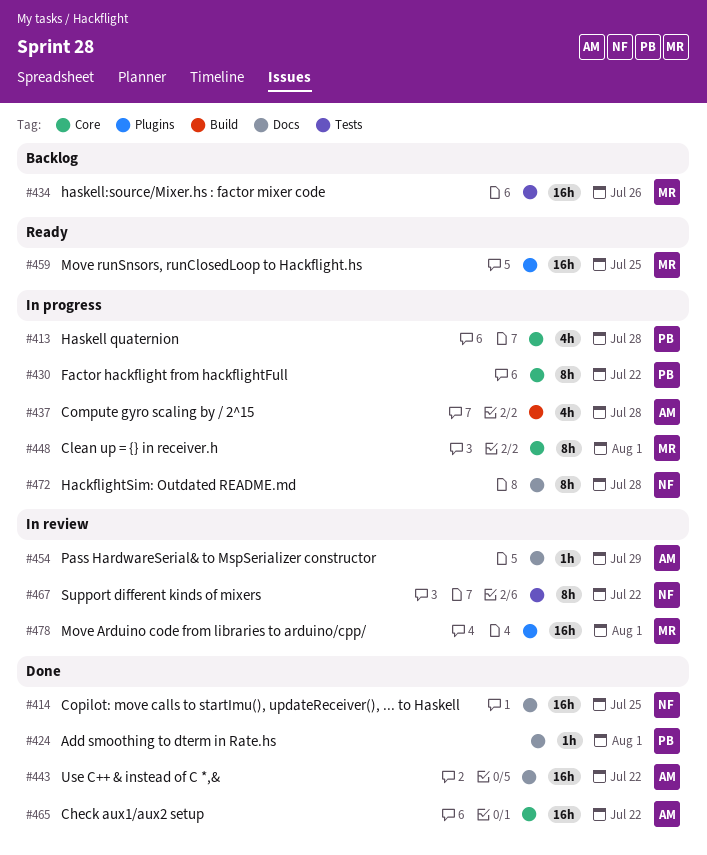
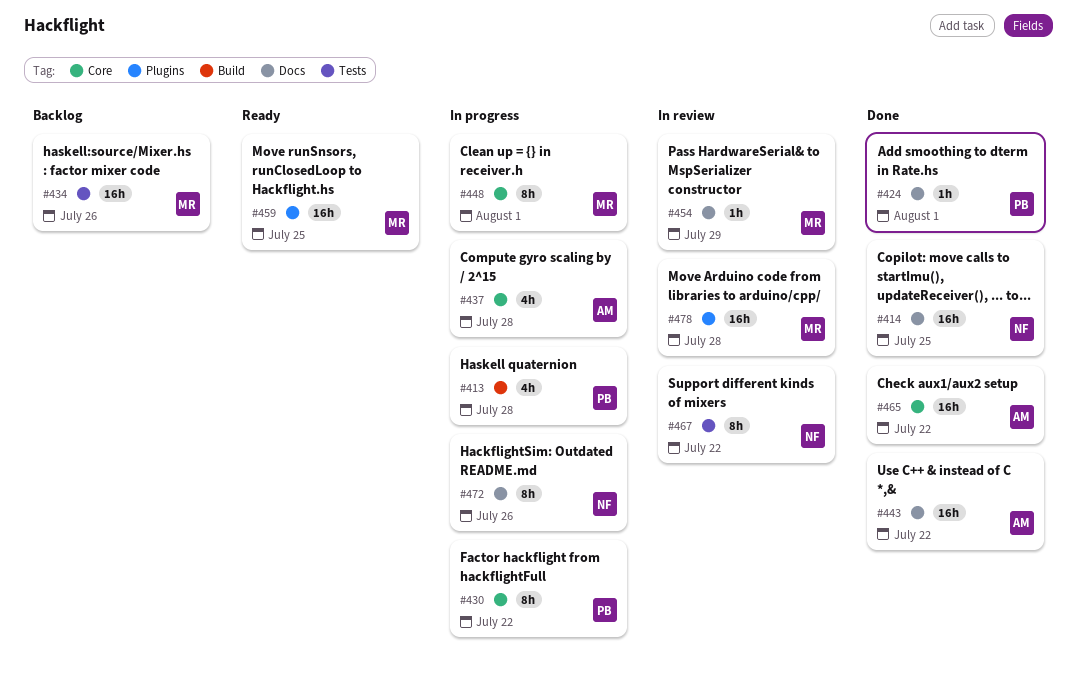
#413, label: Core -> Build
#437, label: Build -> Core
#454, owner: AM -> MR
#472, due: Jul 28 -> Jul 26
#478, due: Aug 1 -> Jul 28

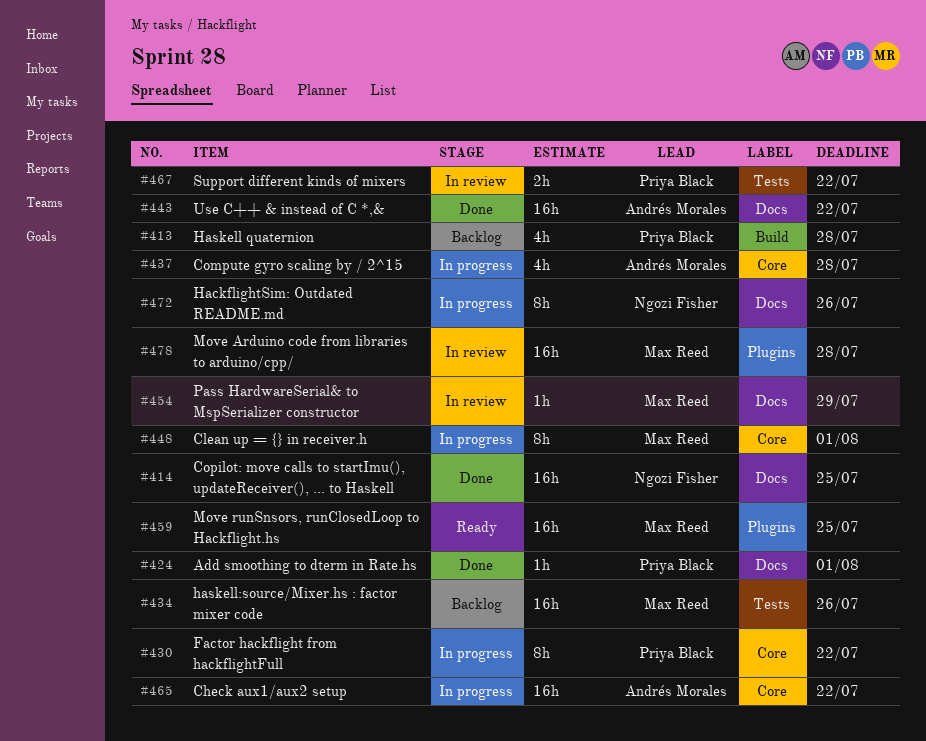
#413, status: In progress -> Backlog
#465, status: Done -> In progress
#467, owner: Ngozi Fisher -> Priya Black
#467, estimate: 8h -> 2h

